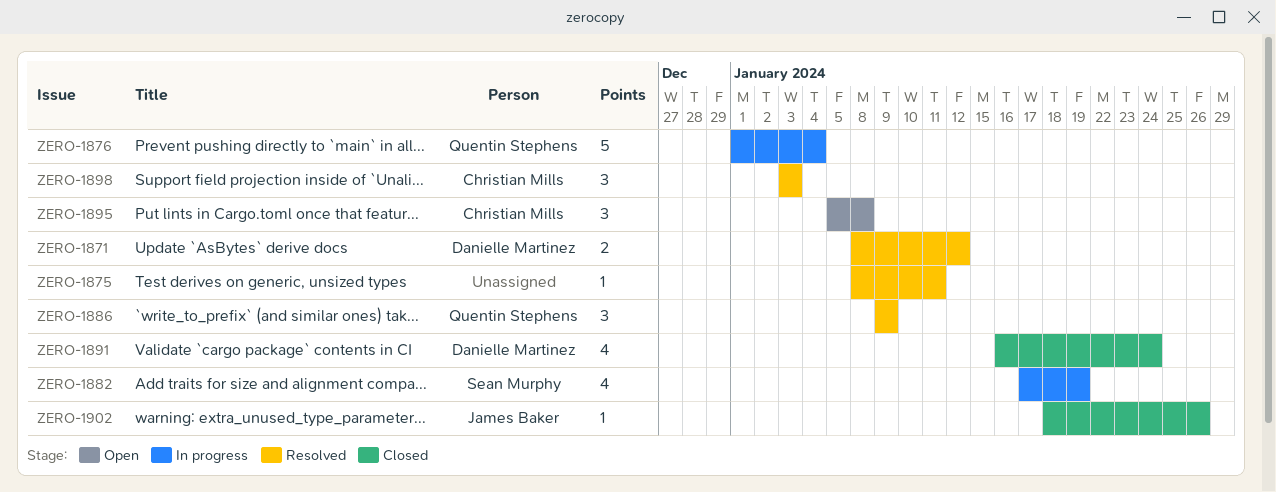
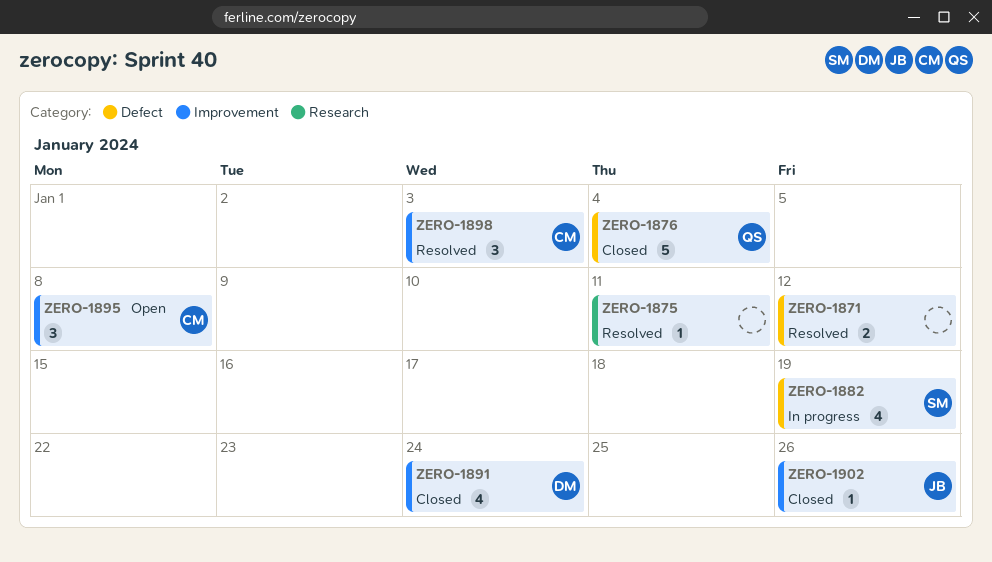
ZERO-1871, owner: Danielle Martinez -> none
ZERO-1876, status: In progress -> Closed
ZERO-1886: present -> none

